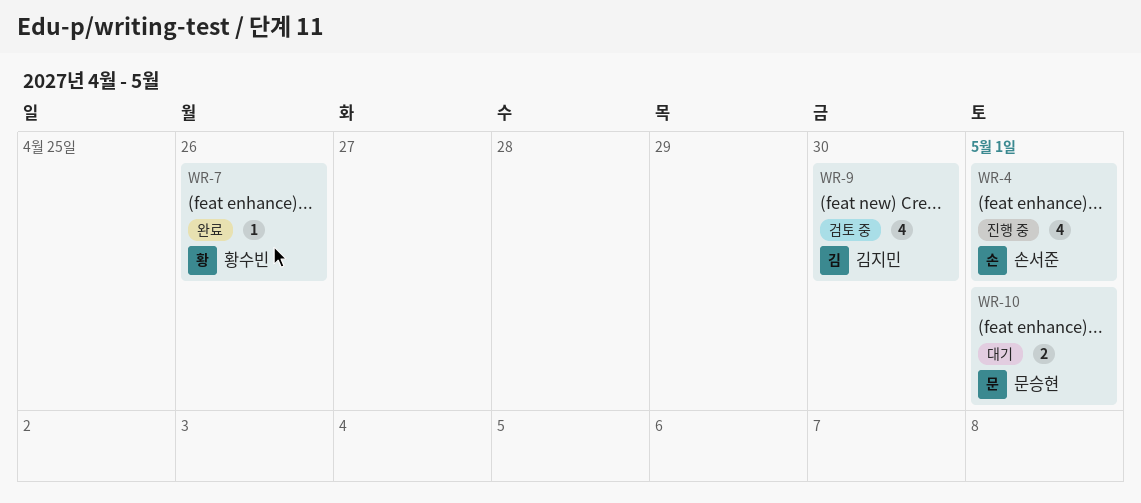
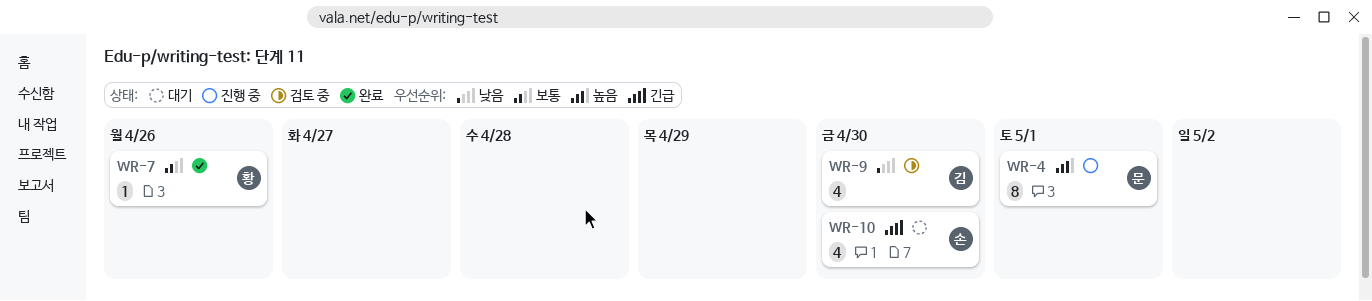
WR-4, owner: 손서준 -> 문승현
WR-4, estimate: 4 -> 8
WR-10, owner: 문승현 -> 손서준
WR-10, estimate: 2 -> 4
WR-10, due: May 1 -> Apr 30

